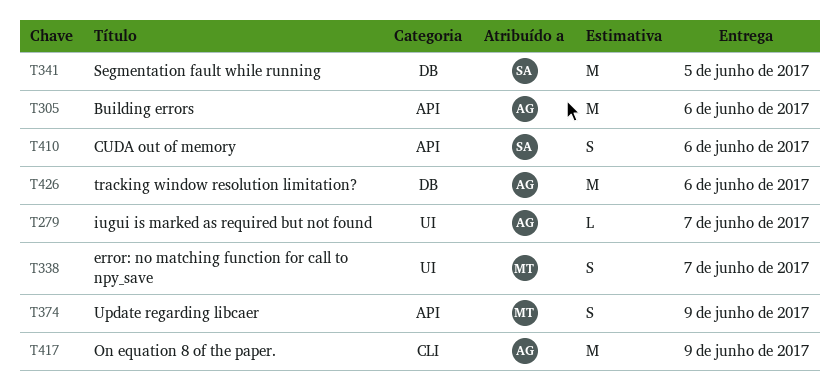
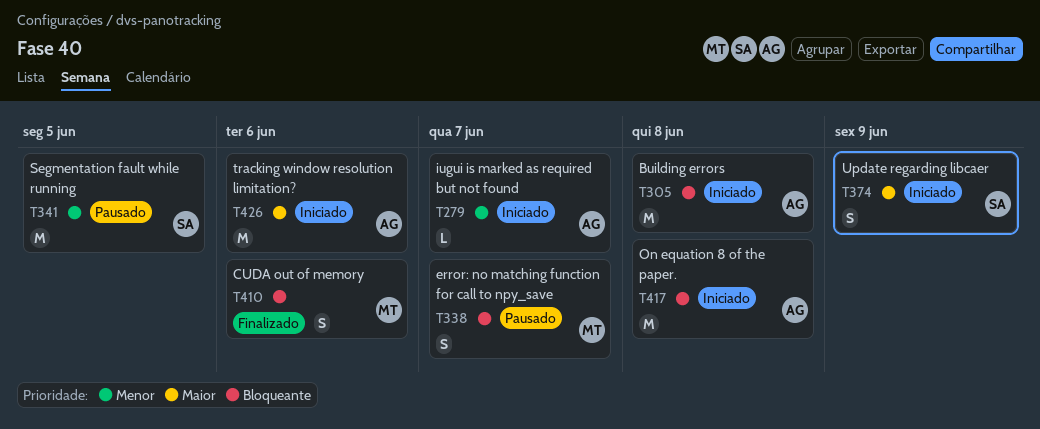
T305, due: Jun 6 -> Jun 8
T374, owner: MT -> SA
T410, owner: SA -> MT
T417, due: Jun 9 -> Jun 8

